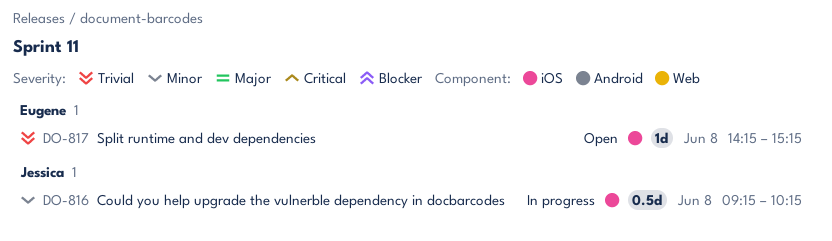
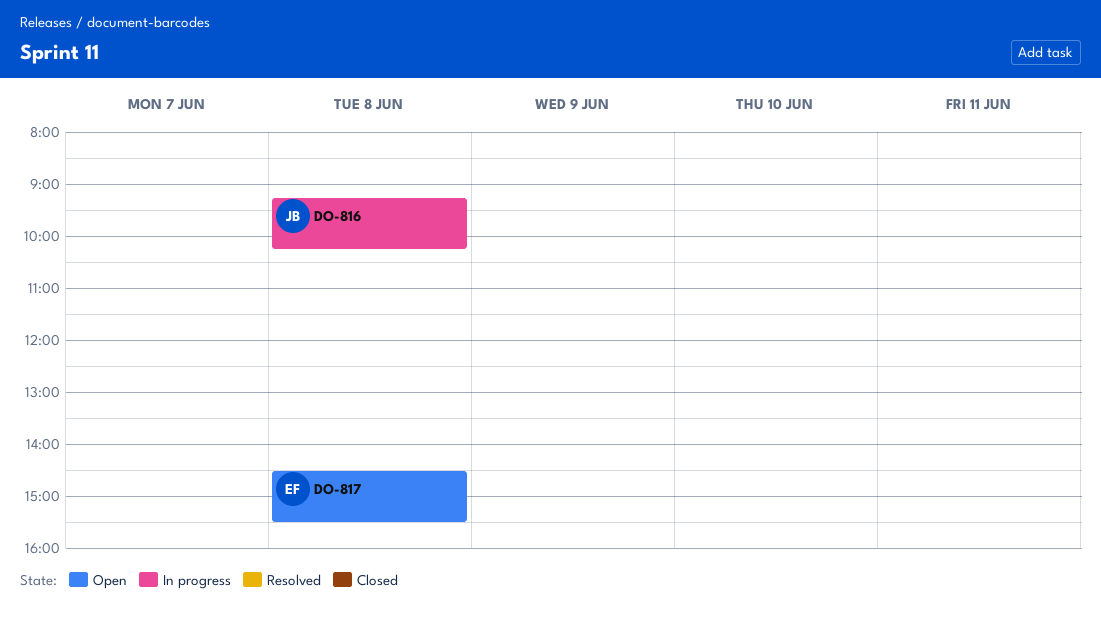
DO-817, begins: 14:15 -> 14:30
DO-817, ends: 15:15 -> 15:30

